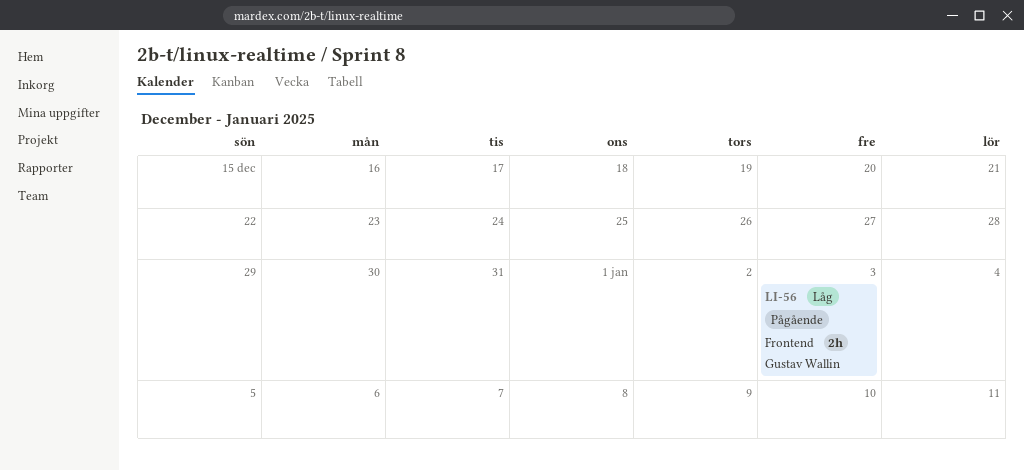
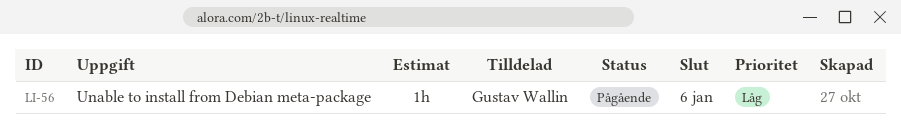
LI-56, estimate: 2h -> 1h
LI-56, due: Jan 3 -> Jan 6

